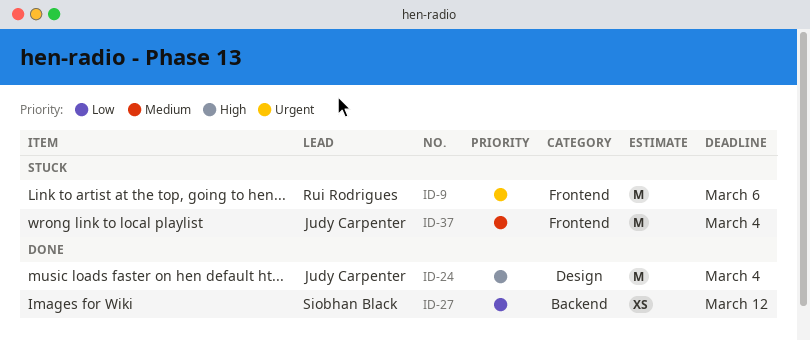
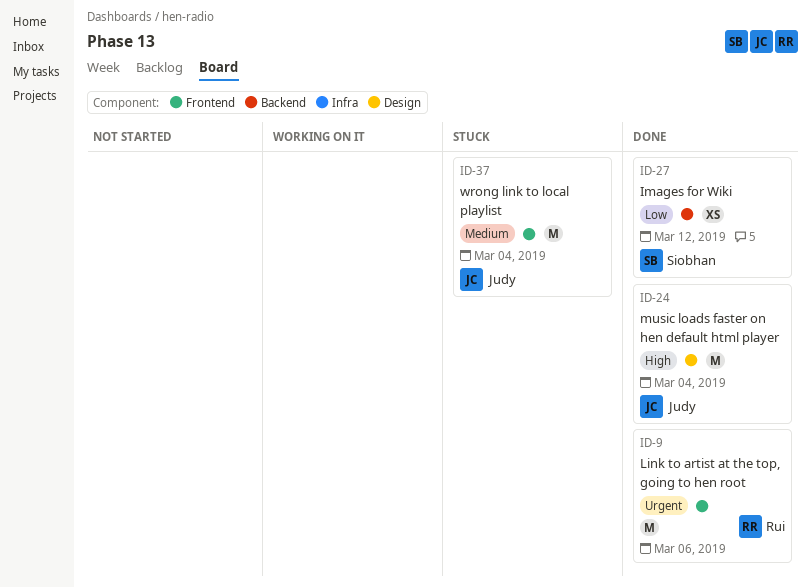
ID-9, status: Stuck -> Done

